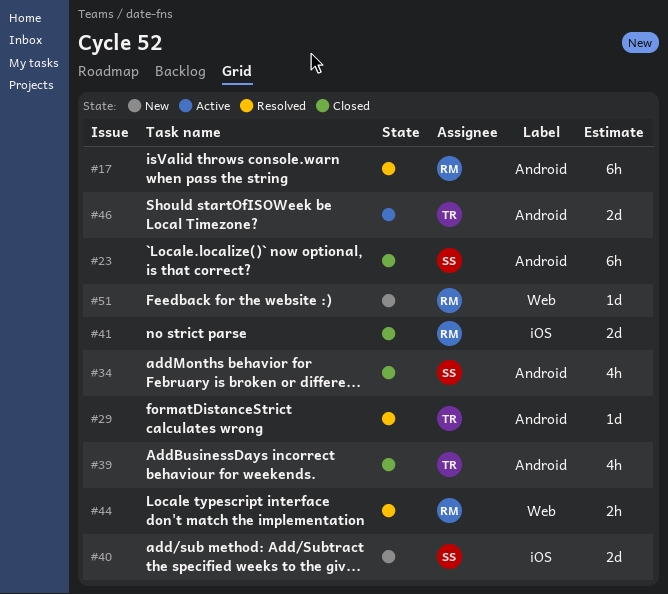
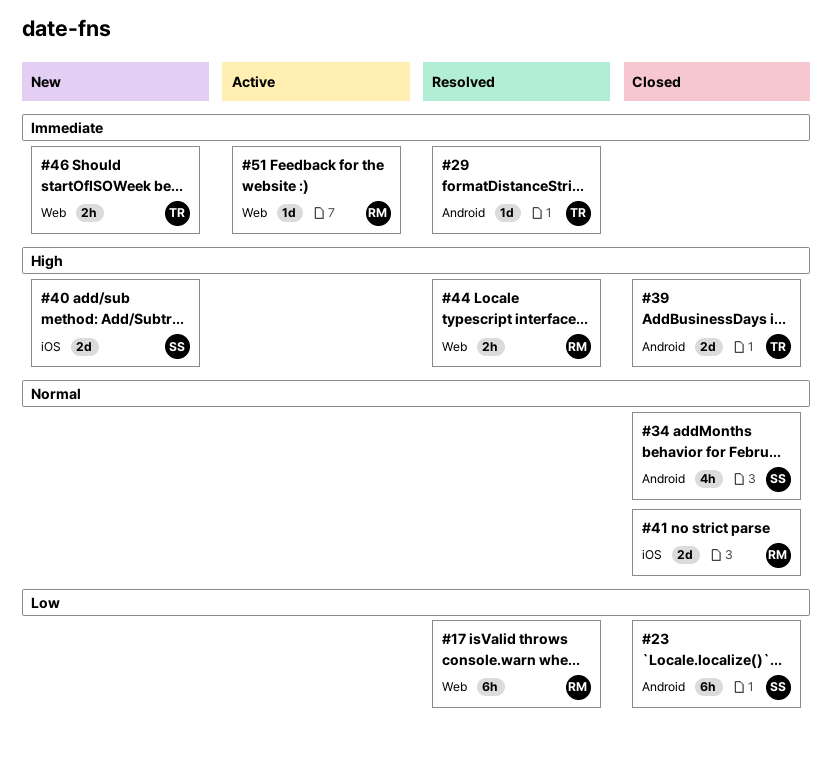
#17, label: Android -> Web
#39, estimate: 4h -> 2d
#46, status: Active -> New
#46, label: Android -> Web
#46, estimate: 2d -> 2h
#51, status: New -> Active

